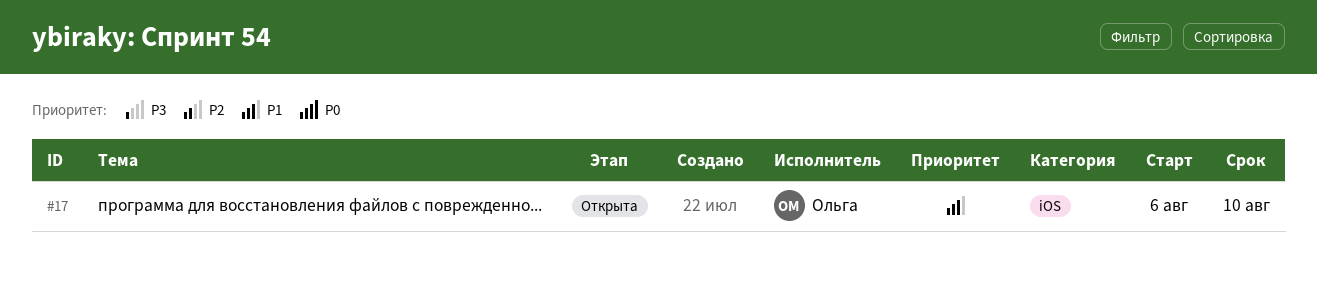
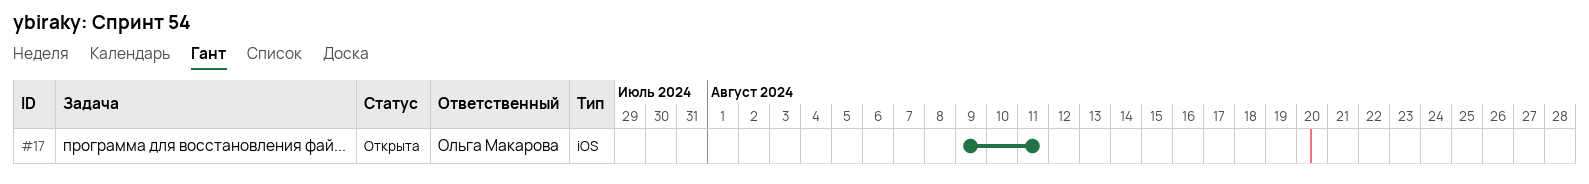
#17, start: Aug 6 -> Aug 9
#17, due: Aug 10 -> Aug 11

